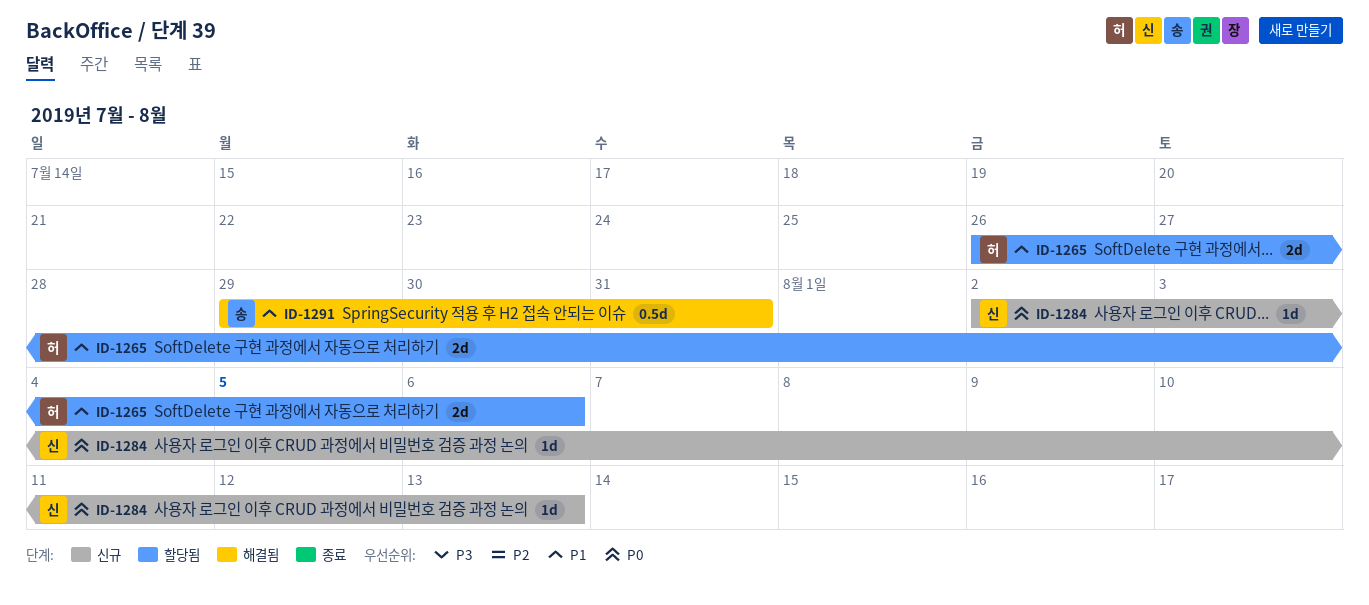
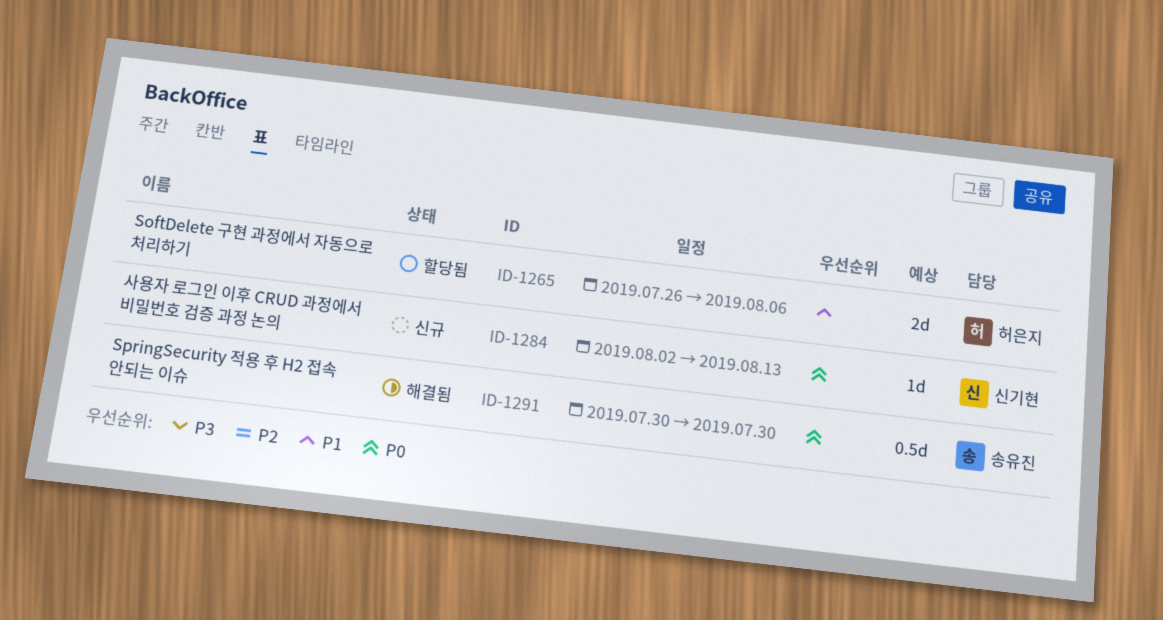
ID-1291, priority: P1 -> P0
ID-1291, start: Jul 29 -> Jul 30
ID-1291, due: Jul 31 -> Jul 30

